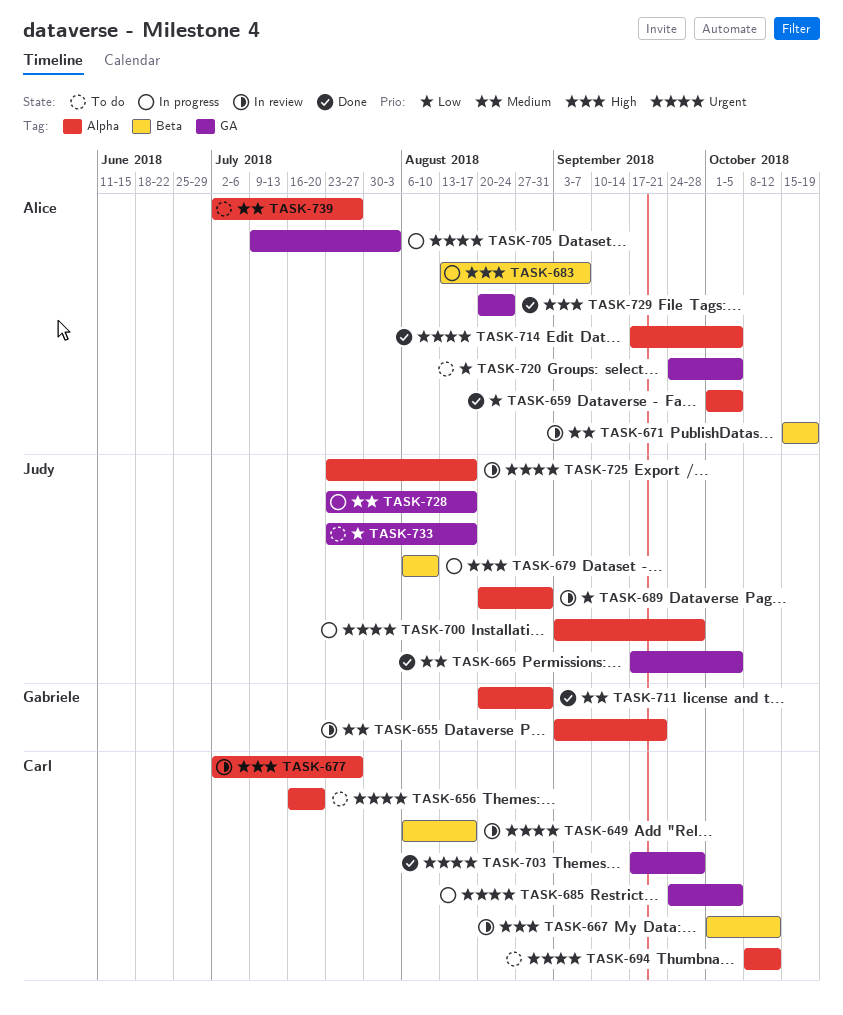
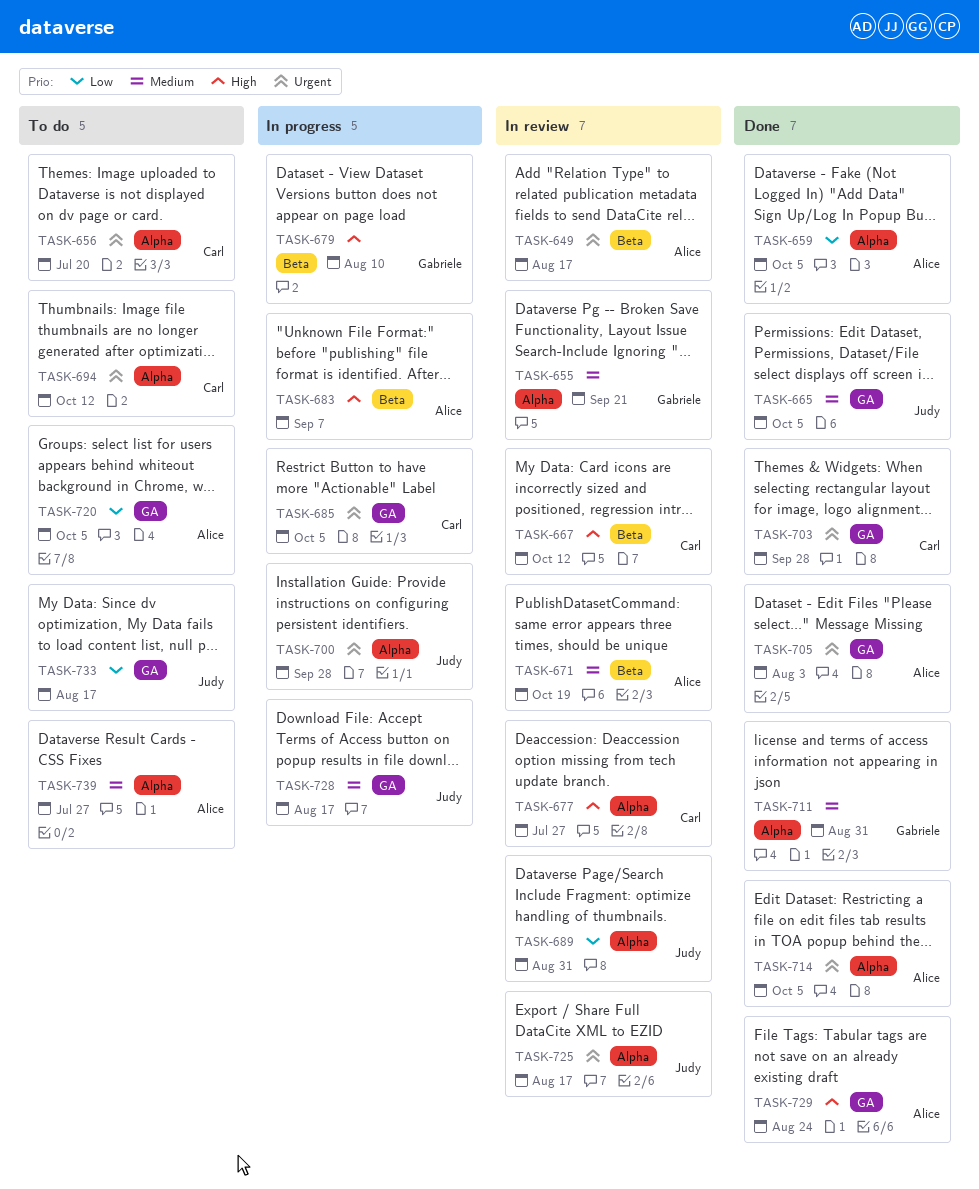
TASK-649, owner: Carl -> Alice
TASK-679, owner: Judy -> Gabriele
TASK-705, status: In progress -> Done

